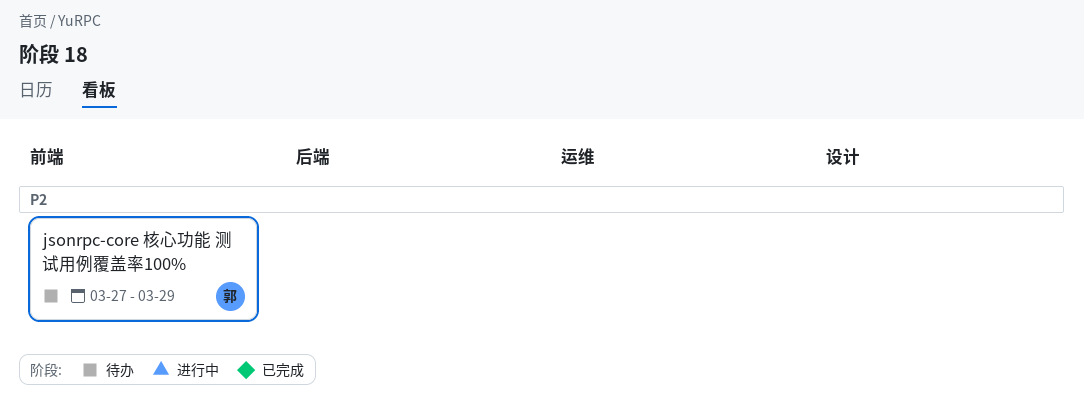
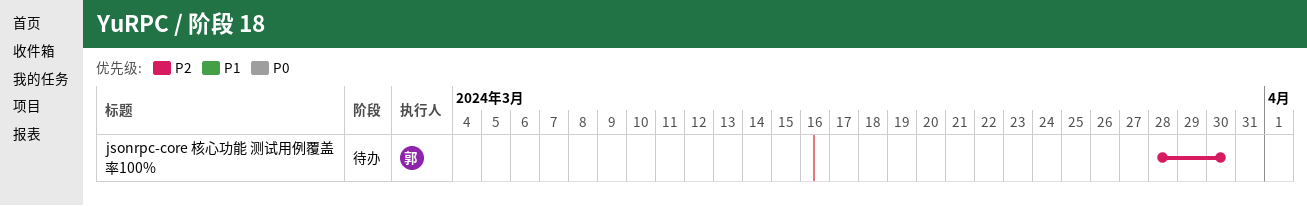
jsonrpc-core 核心功能 测试用例覆盖率100%, start: Mar 27 -> Mar 28
jsonrpc-core 核心功能 测试用例覆盖率100%, due: Mar 29 -> Mar 30

